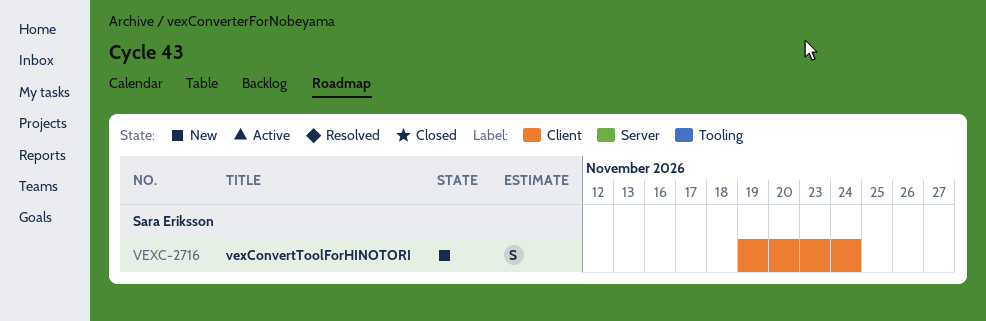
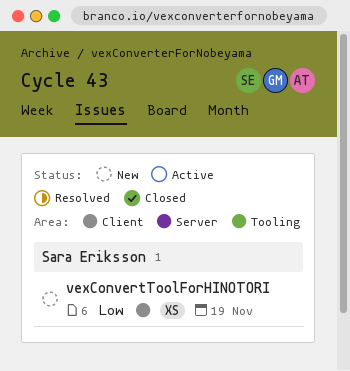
vexConvertToolForHINOTORI, estimate: S -> XS
vexConvertToolForHINOTORI, due: Nov 24 -> Nov 19

